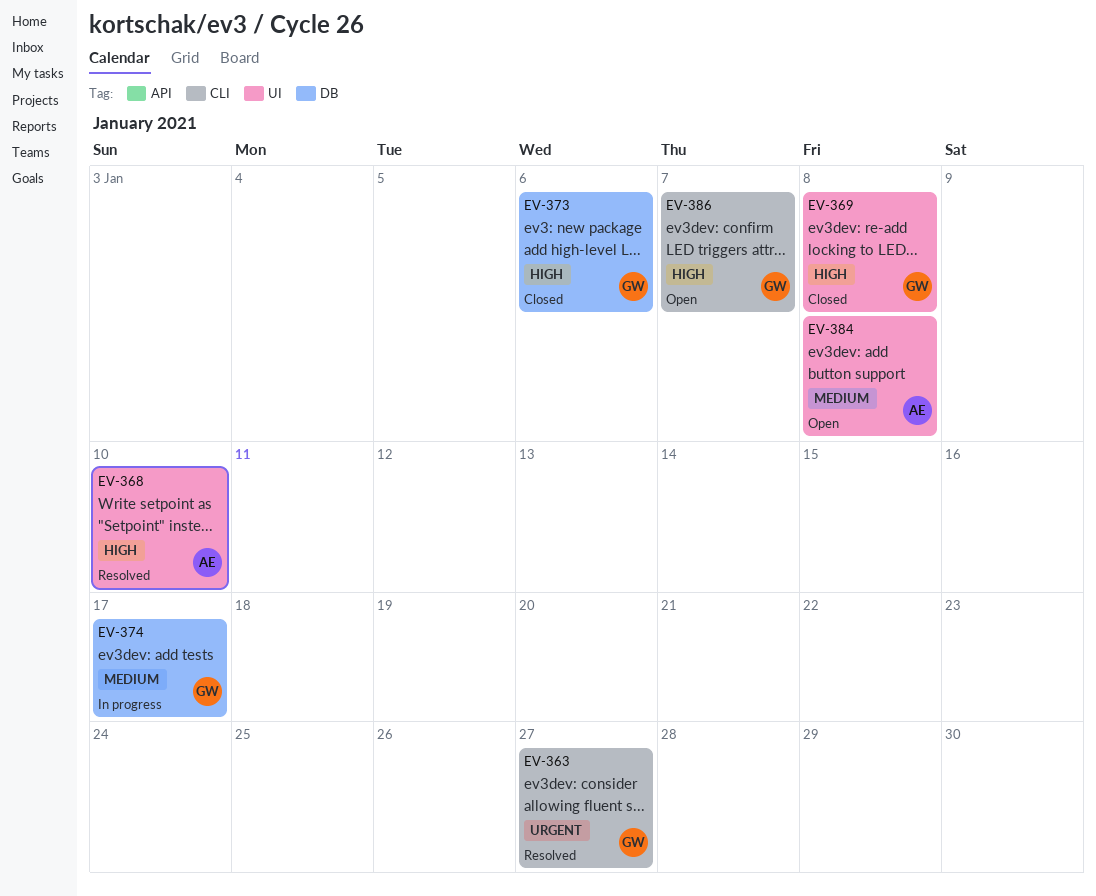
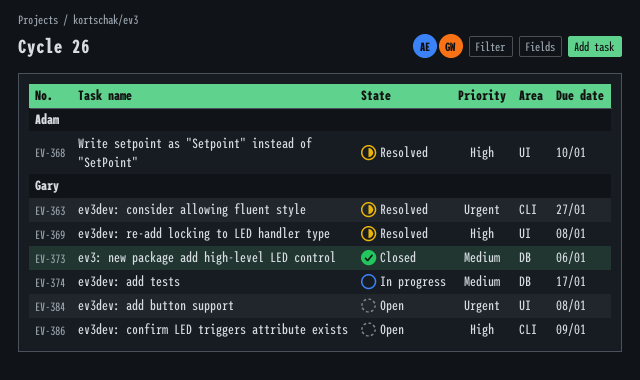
EV-369, status: Closed -> Resolved
EV-373, priority: High -> Medium
EV-384, owner: Adam -> Gary
EV-384, priority: Medium -> Urgent
EV-386, due: Jan 7 -> Jan 9

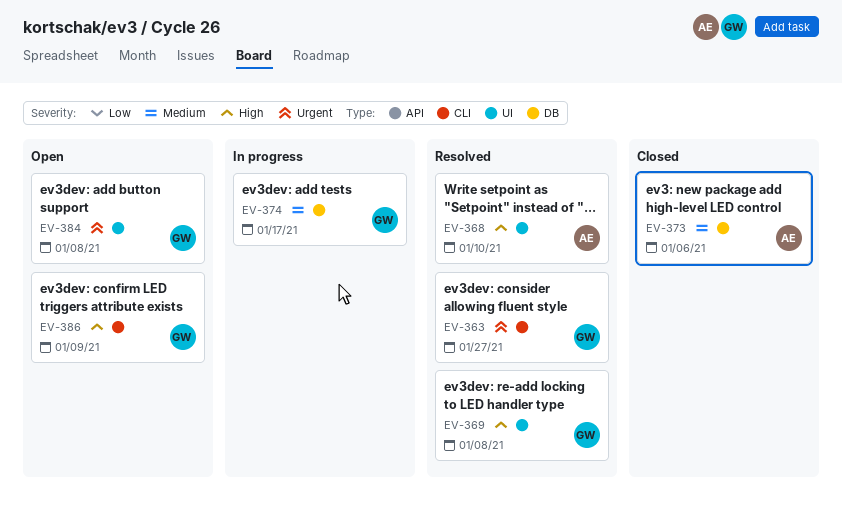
EV-373, owner: Gary -> Adam

